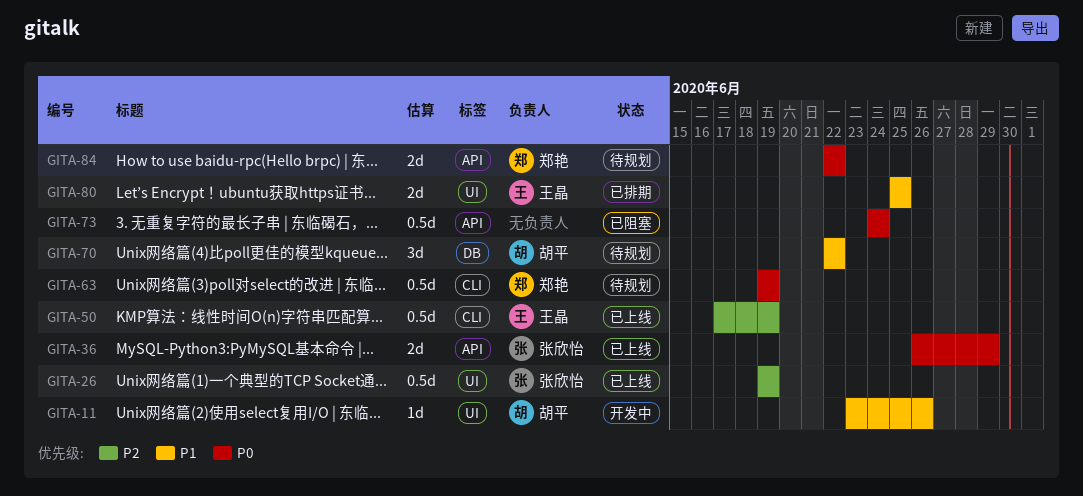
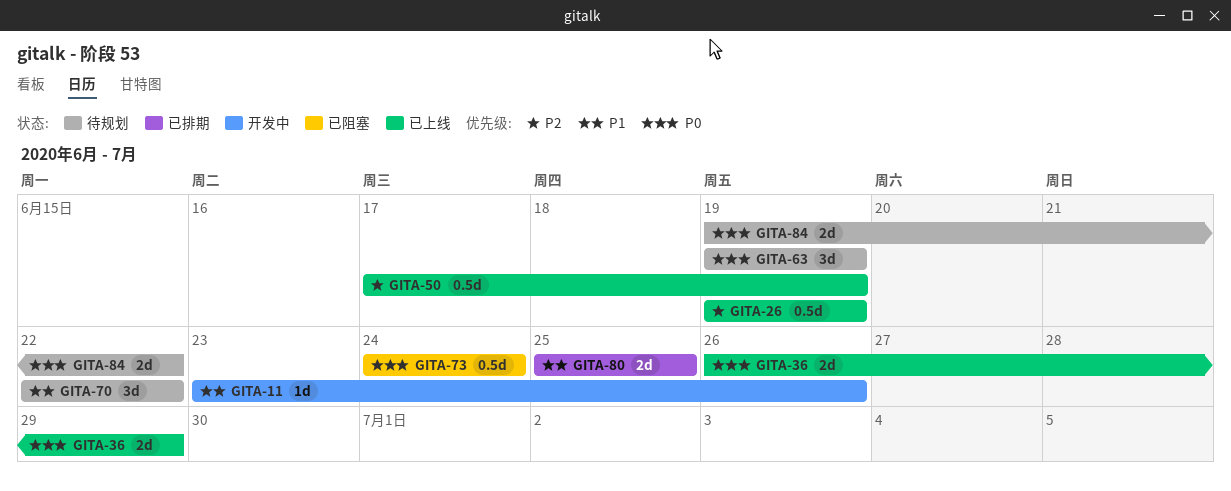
GITA-63, estimate: 0.5d -> 3d
GITA-84, start: Jun 22 -> Jun 19

